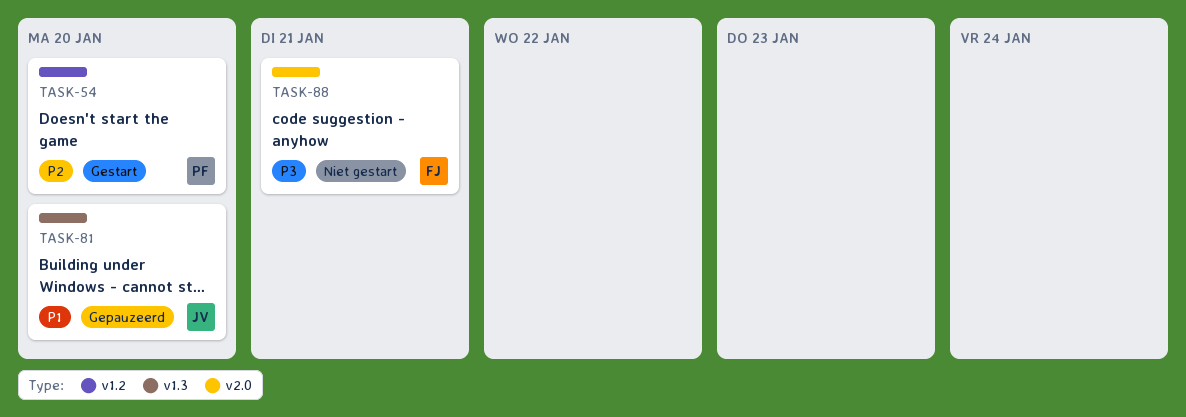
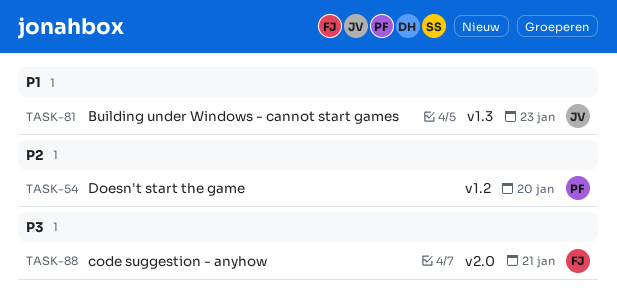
TASK-81, due: Jan 20 -> Jan 23

